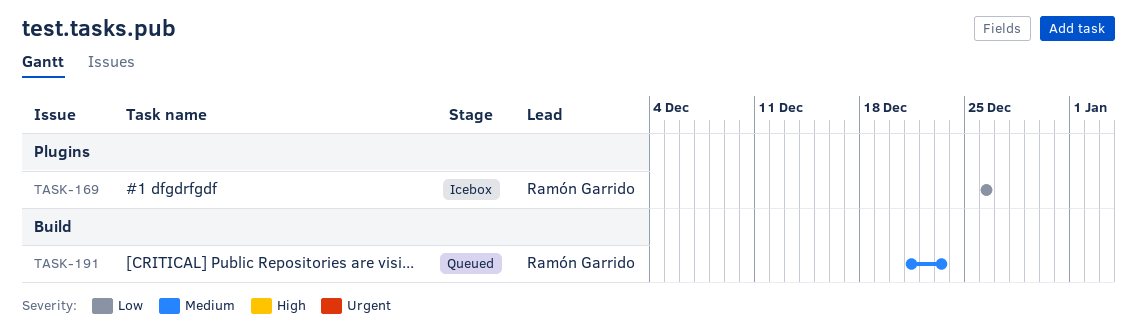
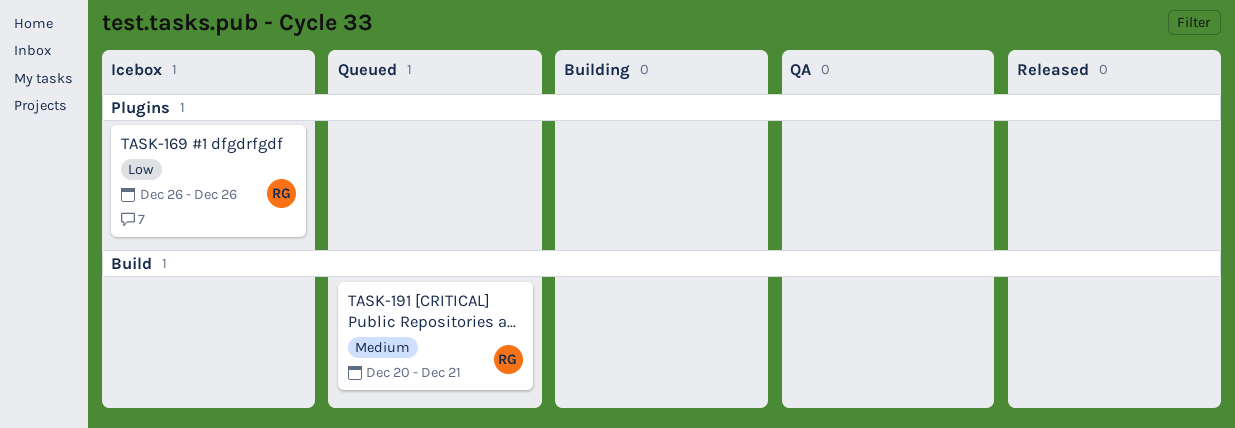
TASK-191, start: Dec 21 -> Dec 20
TASK-191, due: Dec 23 -> Dec 21

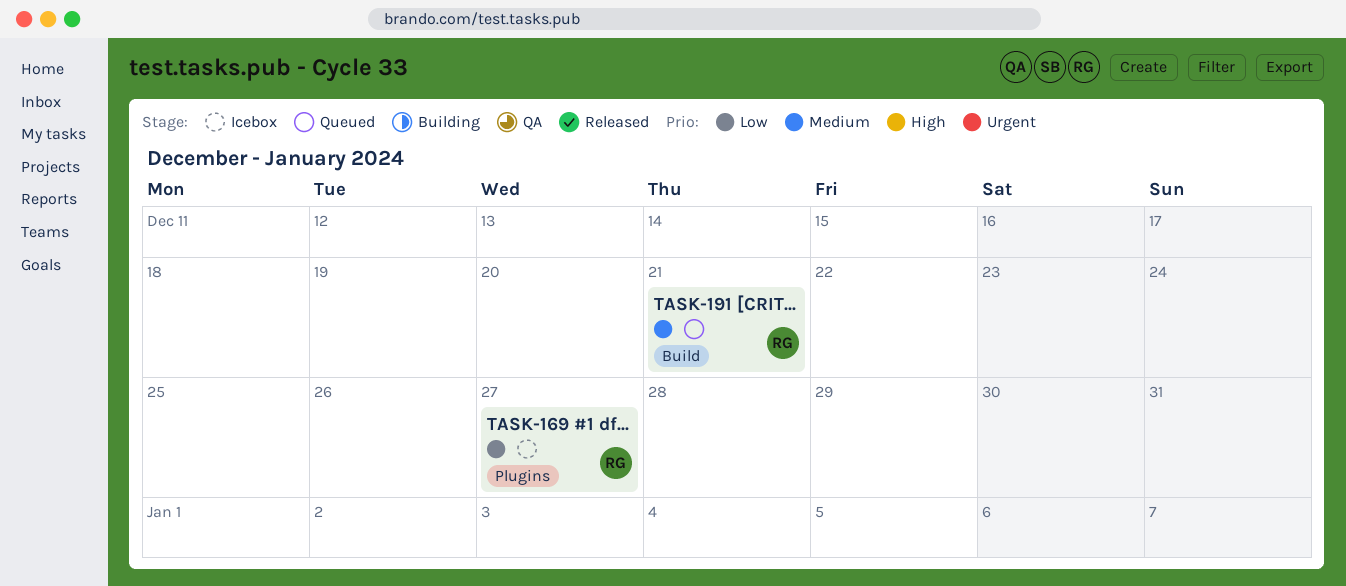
TASK-169, due: Dec 26 -> Dec 27

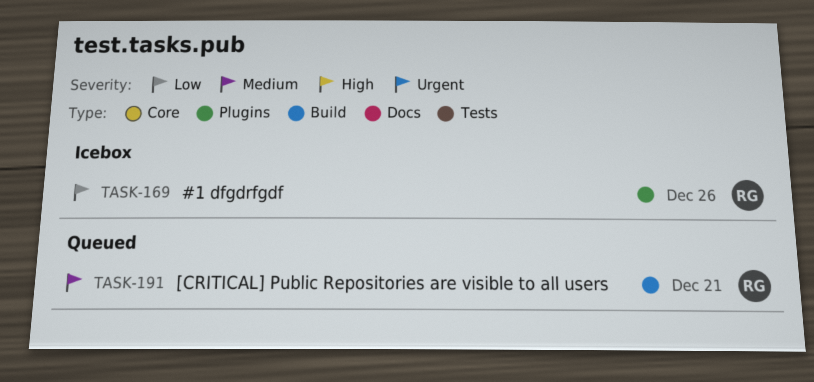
TASK-169, due: Dec 27 -> Dec 26

